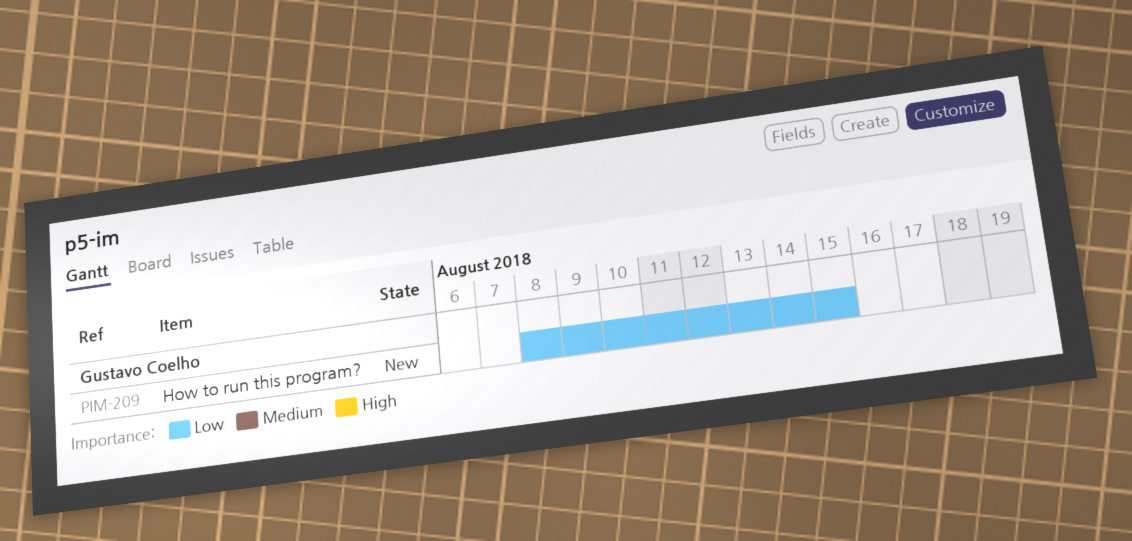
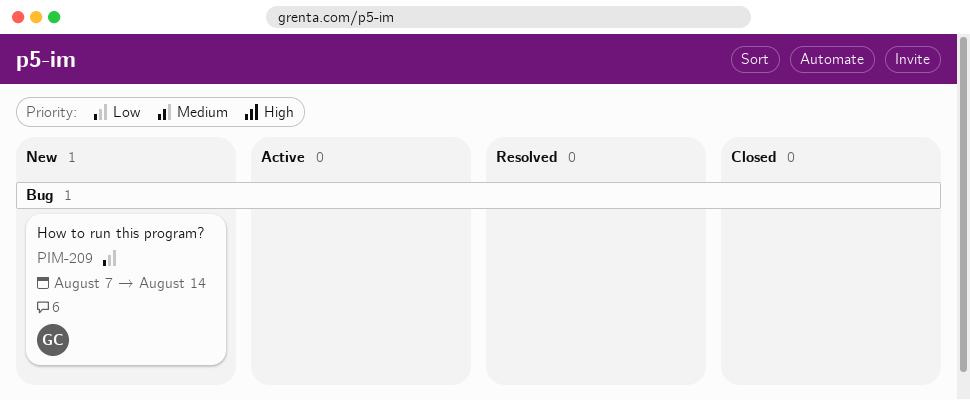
PIM-209, start: Aug 8 -> Aug 7
PIM-209, due: Aug 15 -> Aug 14

